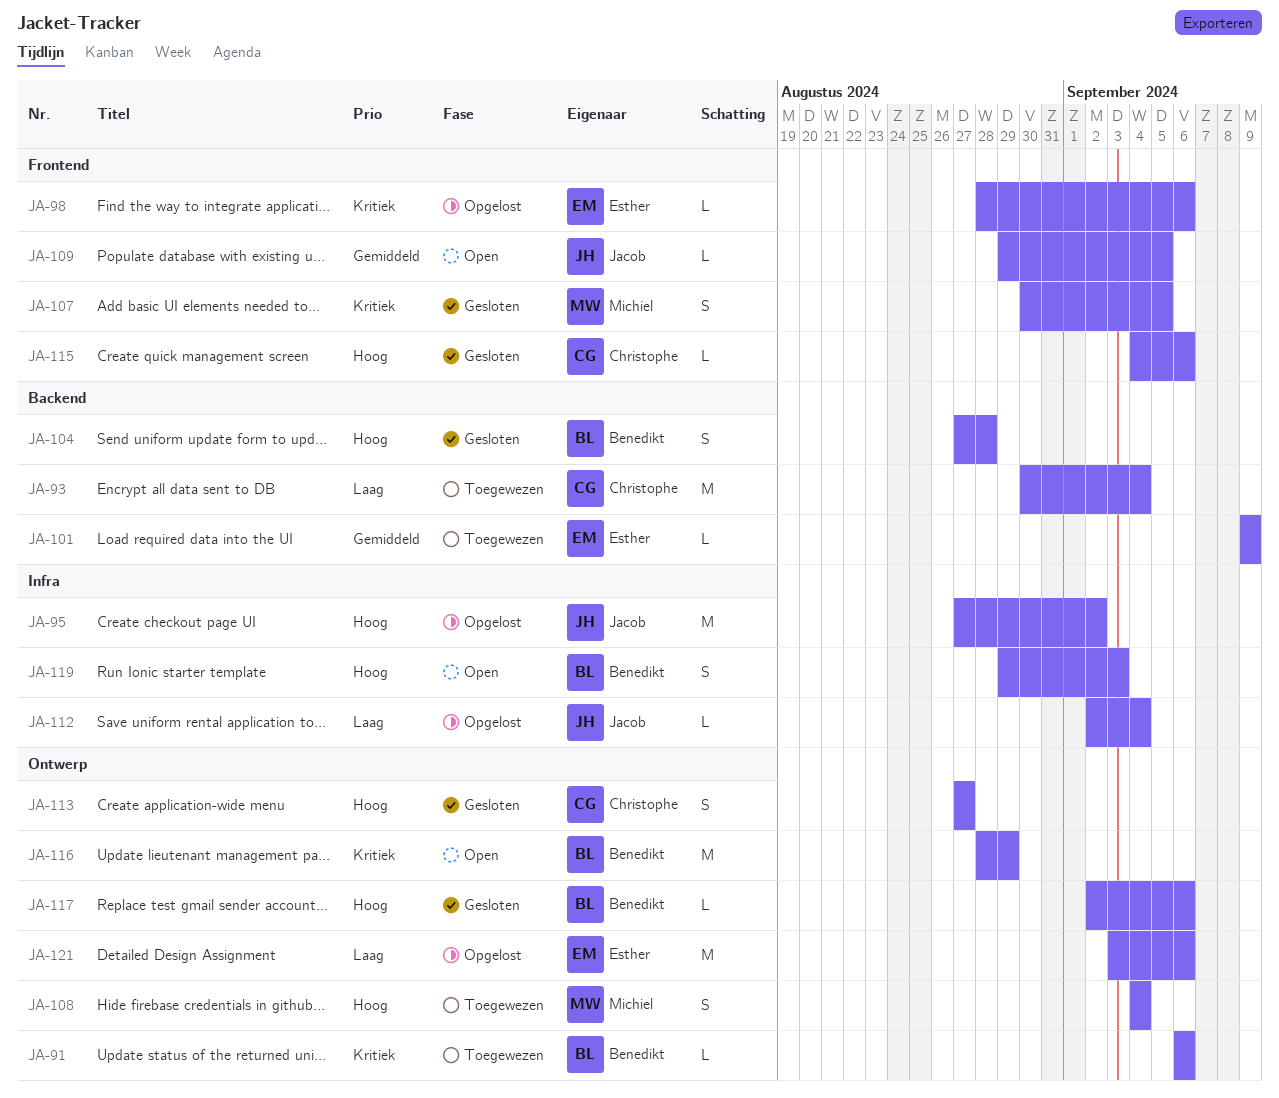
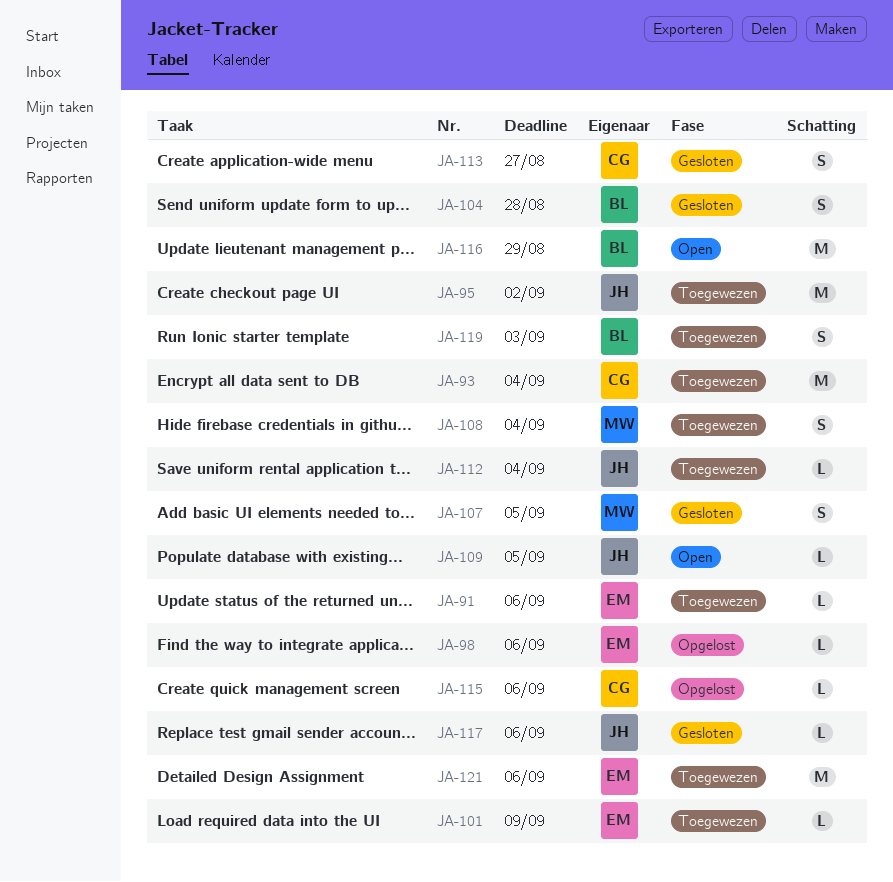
JA-91, owner: Benedikt -> Esther
JA-95, status: Opgelost -> Toegewezen
JA-112, status: Opgelost -> Toegewezen
JA-115, status: Gesloten -> Opgelost
JA-117, owner: Benedikt -> Jacob
JA-119, status: Open -> Toegewezen
JA-121, status: Opgelost -> Toegewezen

